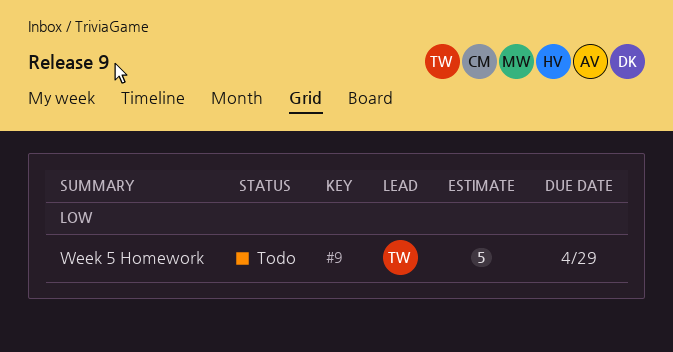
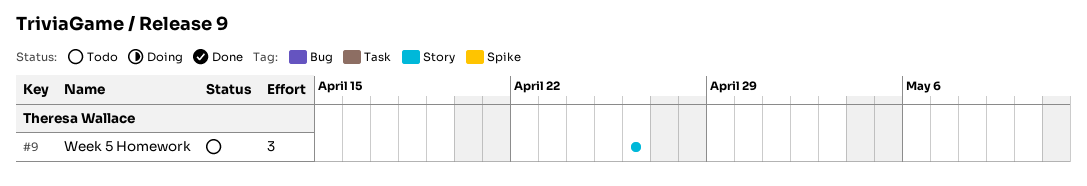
#9, estimate: 5 -> 3
#9, due: Apr 29 -> Apr 26

